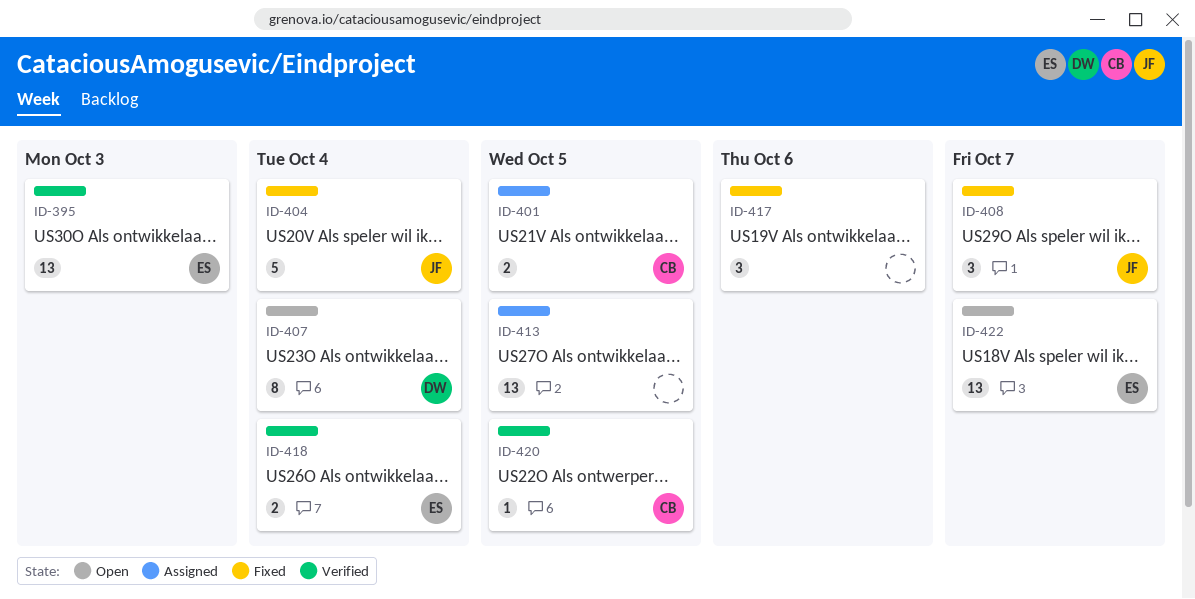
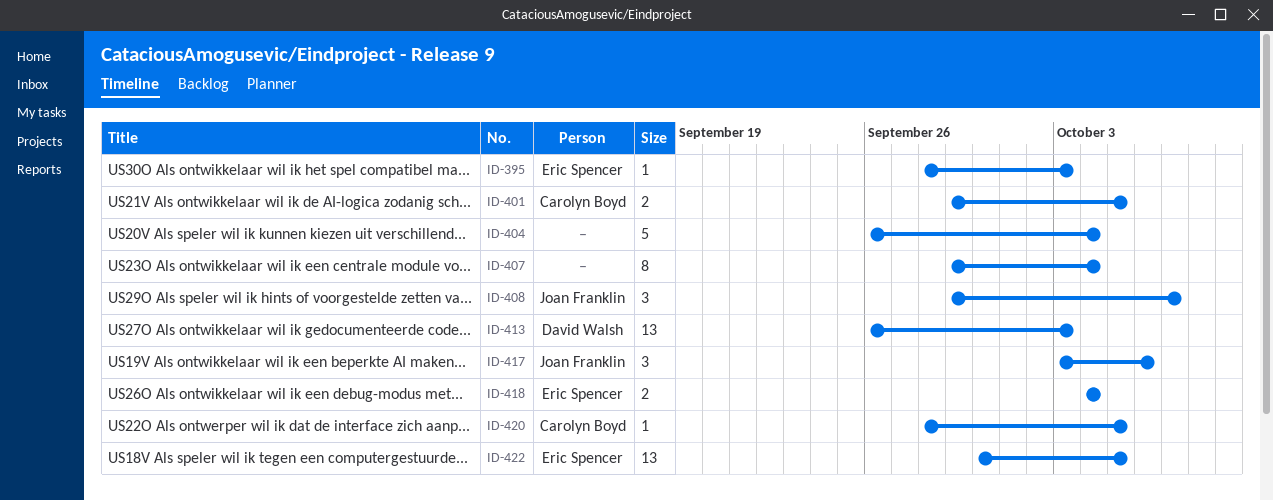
ID-395, estimate: 13 -> 1
ID-404, owner: Joan Franklin -> none
ID-407, owner: David Walsh -> none
ID-413, owner: none -> David Walsh
ID-413, due: Oct 5 -> Oct 3
ID-417, owner: none -> Joan Franklin
ID-422, due: Oct 7 -> Oct 5

